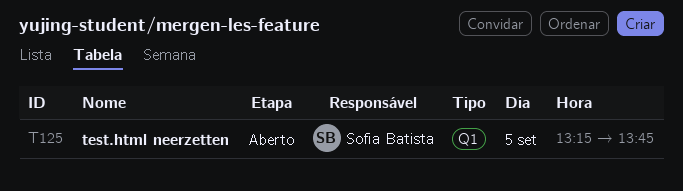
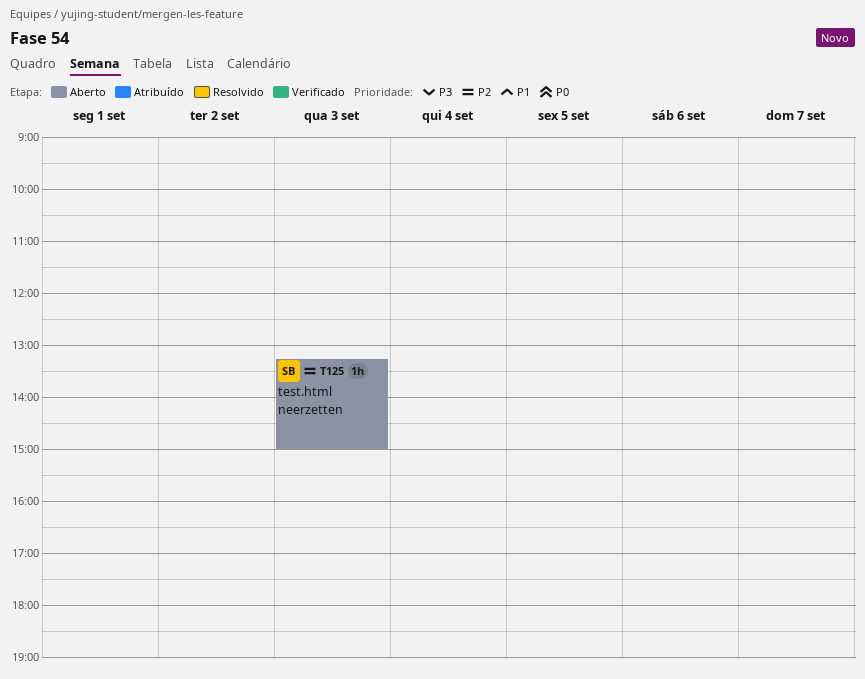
T125, day: Sep 5 -> Sep 3
T125, ends: 13:45 -> 15:00

